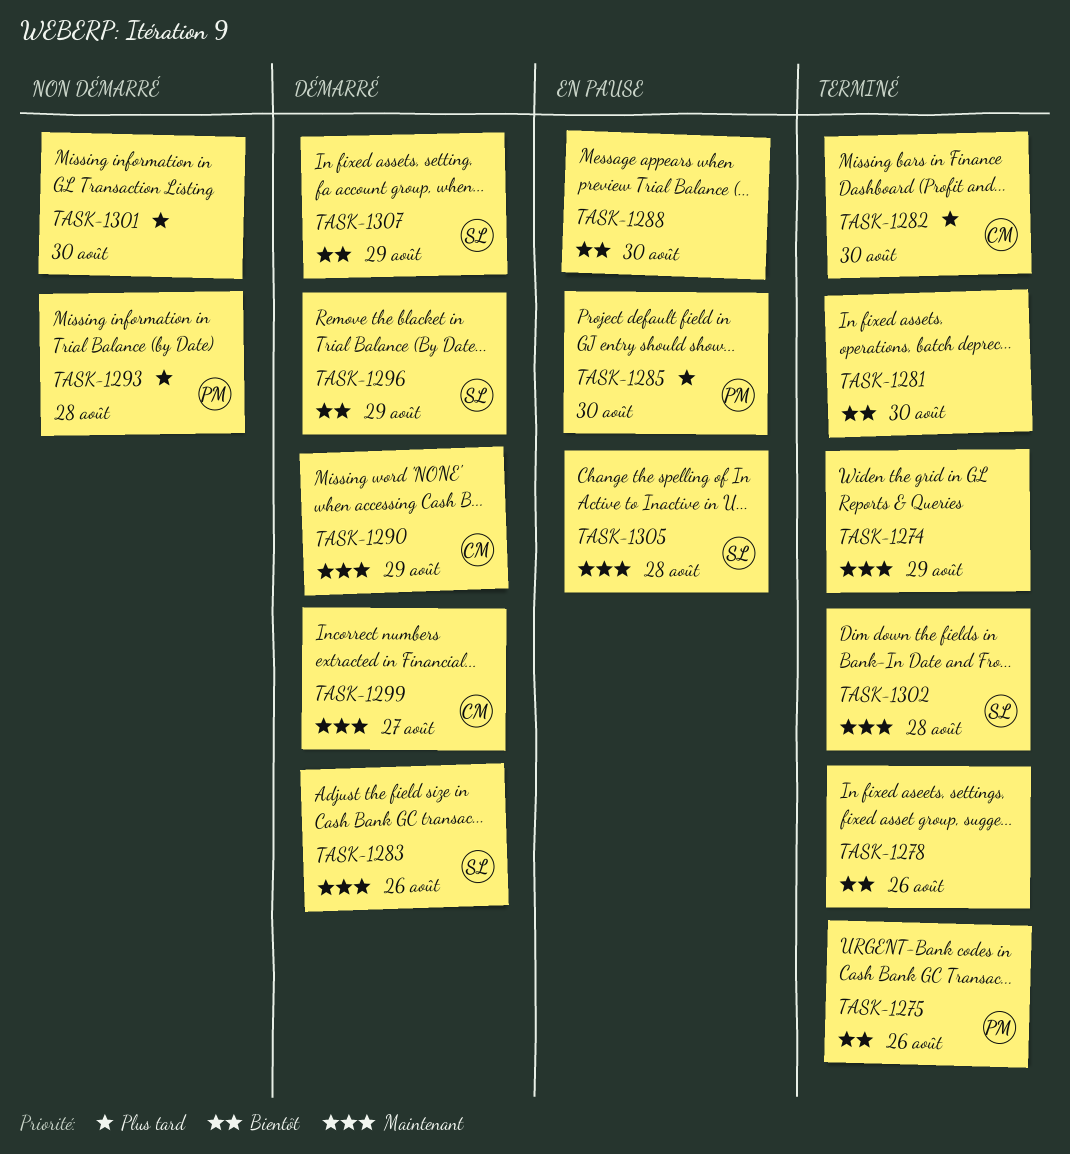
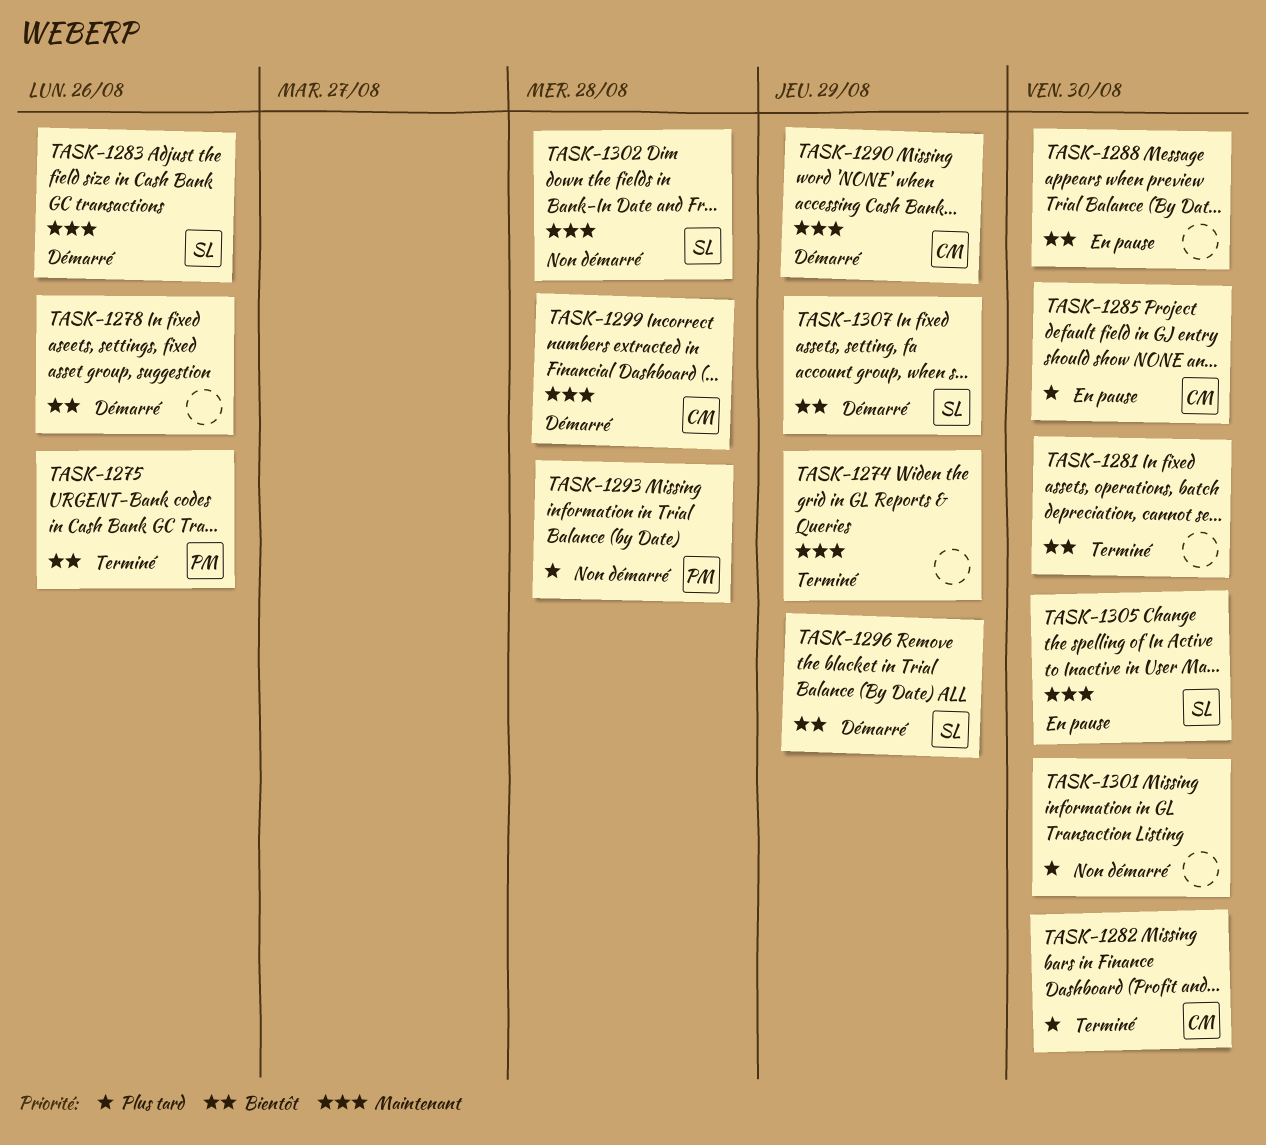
TASK-1278, status: Terminé -> Démarré
TASK-1285, owner: PM -> CM
TASK-1299, due: Aug 27 -> Aug 28
TASK-1302, status: Terminé -> Non démarré
TASK-1305, due: Aug 28 -> Aug 30

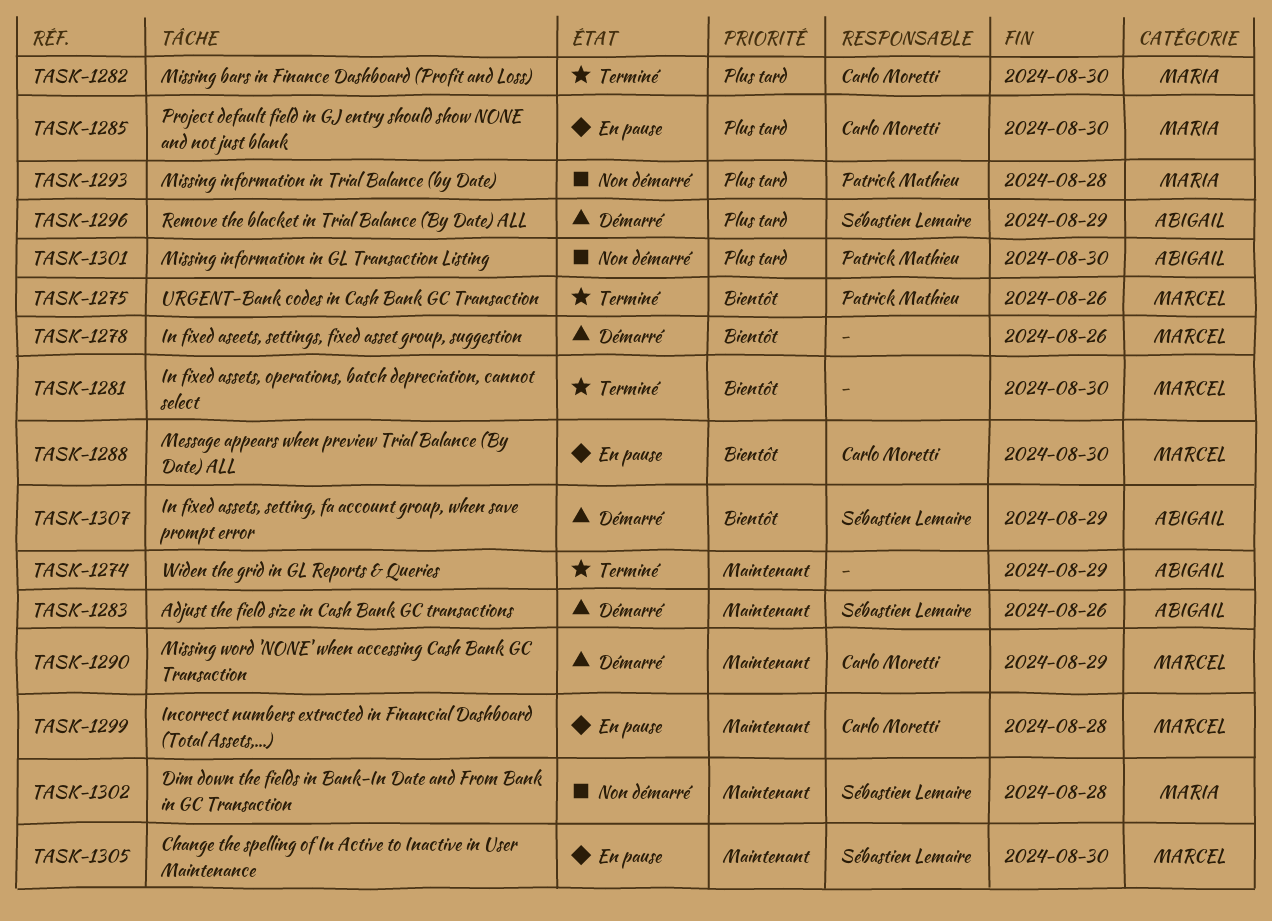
TASK-1288, owner: none -> Carlo Moretti
TASK-1296, priority: Bientôt -> Plus tard
TASK-1299, status: Démarré -> En pause
TASK-1301, owner: none -> Patrick Mathieu

